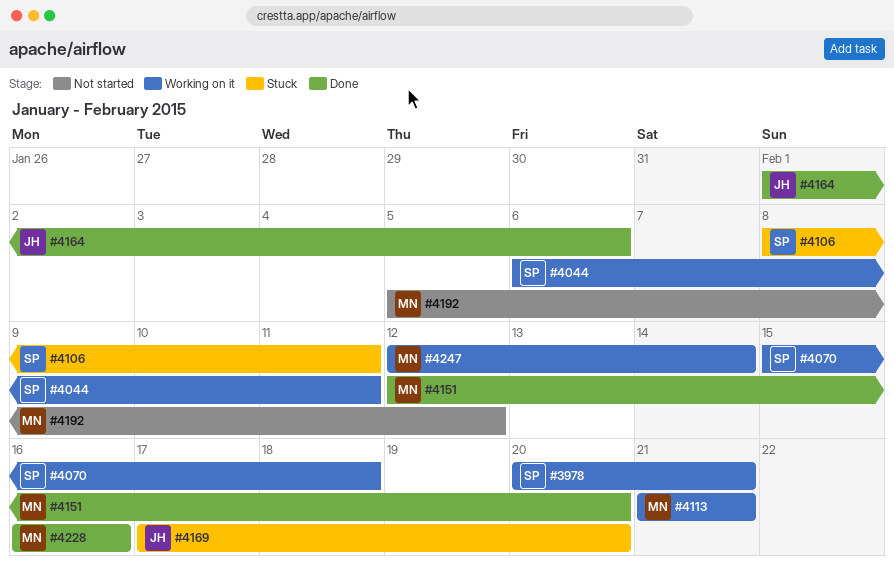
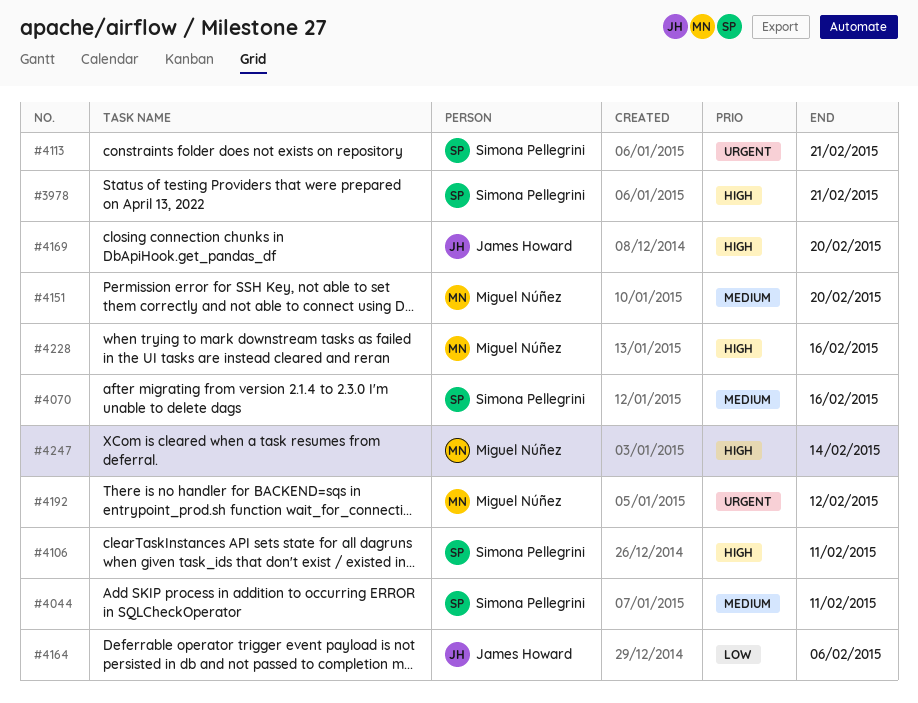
#4070, due: Feb 18 -> Feb 16
#4113, owner: Miguel Núñez -> Simona Pellegrini

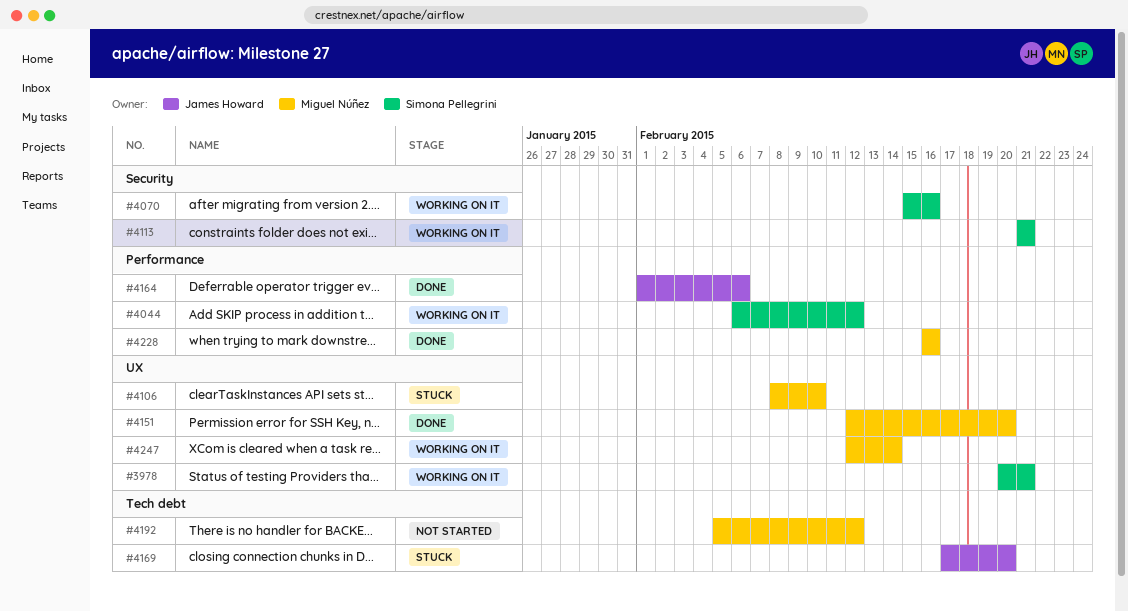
#4044, due: Feb 11 -> Feb 12
#4106, owner: Simona Pellegrini -> Miguel Núñez
#4106, due: Feb 11 -> Feb 10

